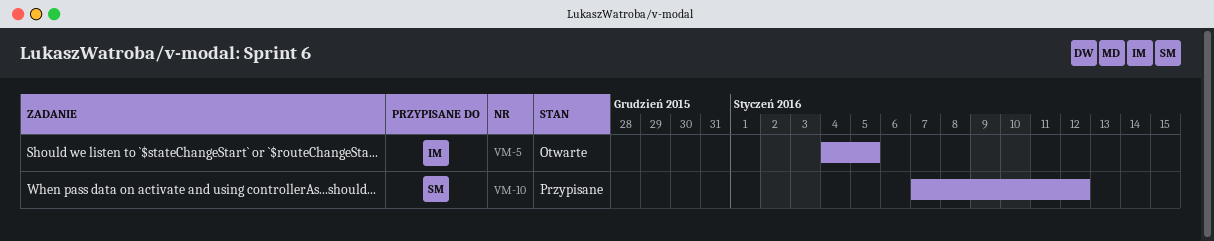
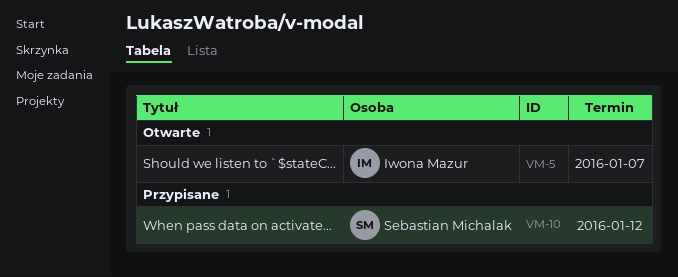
VM-5, due: Jan 5 -> Jan 7

